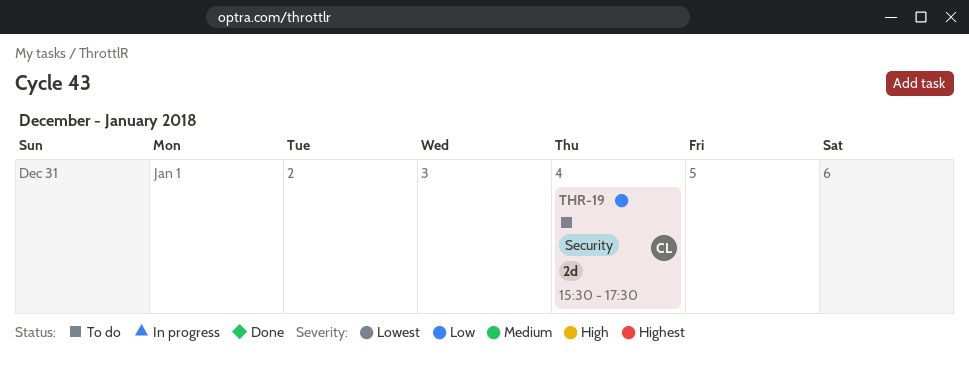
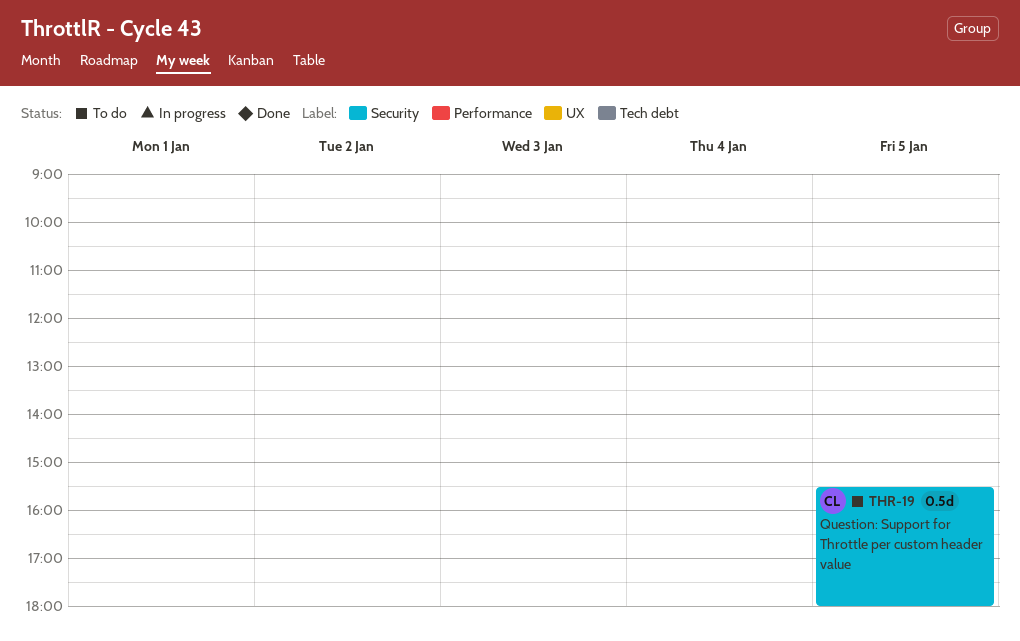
THR-19, estimate: 2d -> 0.5d
THR-19, day: Jan 4 -> Jan 5
THR-19, ends: 17:30 -> 18:00

